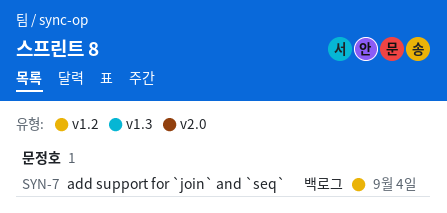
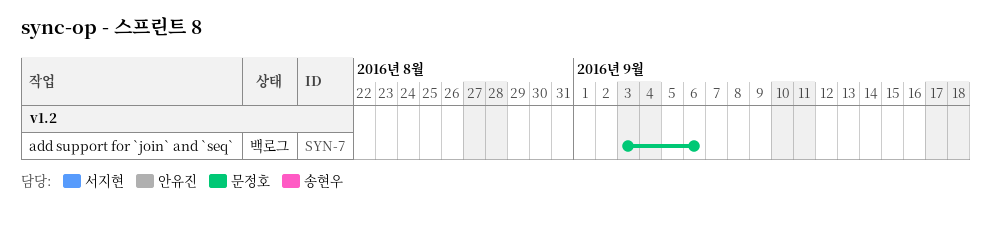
SYN-7, due: Sep 4 -> Sep 6

